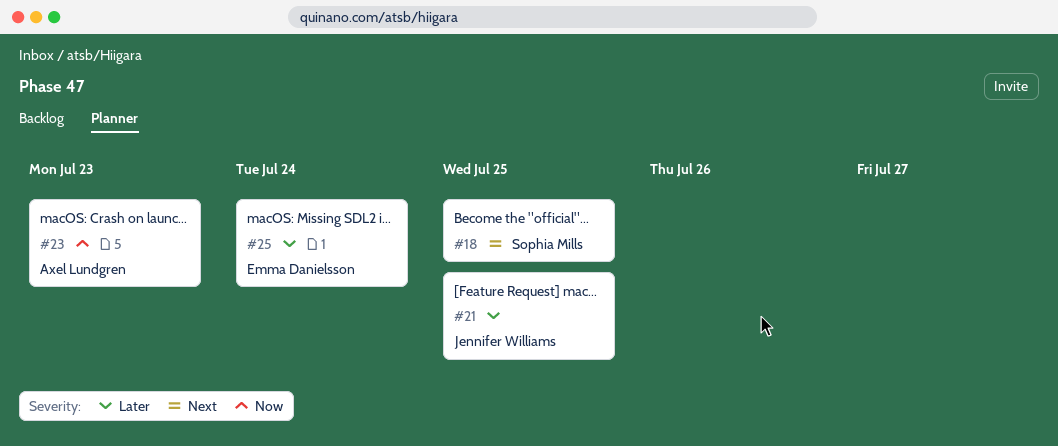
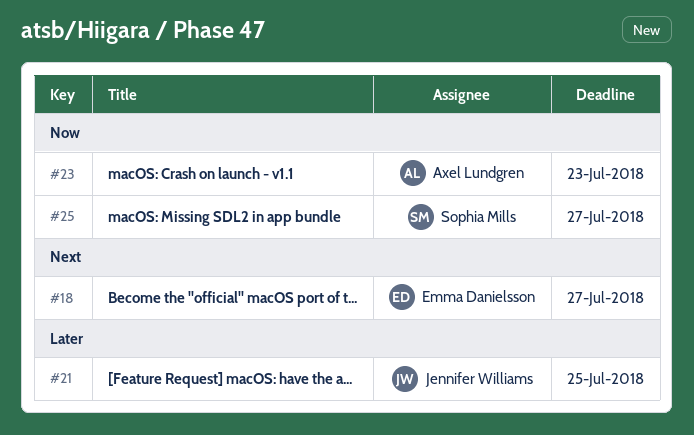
#18, owner: Sophia Mills -> Emma Danielsson
#18, due: Jul 25 -> Jul 27
#25, owner: Emma Danielsson -> Sophia Mills
#25, priority: Later -> Now
#25, due: Jul 24 -> Jul 27

